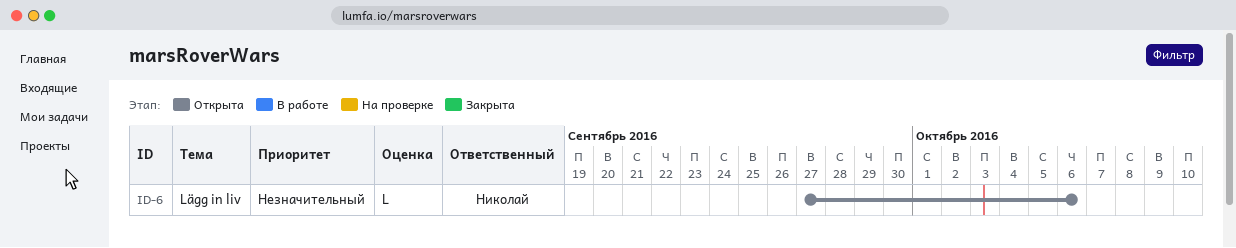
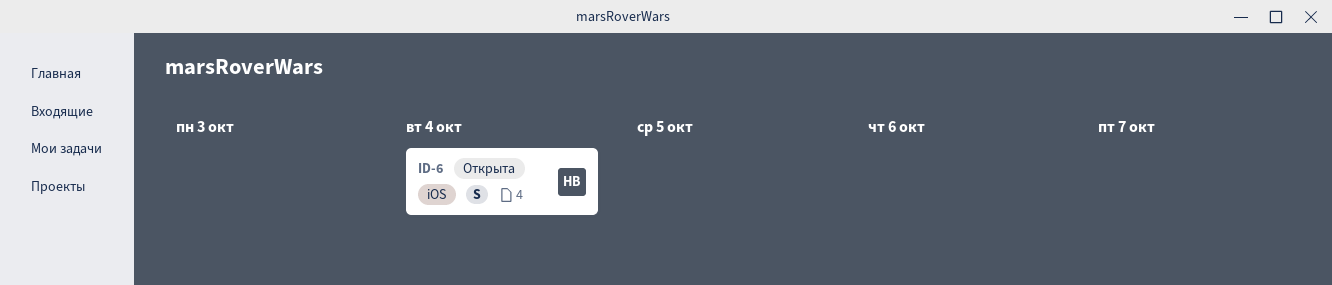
ID-6, estimate: L -> S
ID-6, due: Oct 6 -> Oct 4

